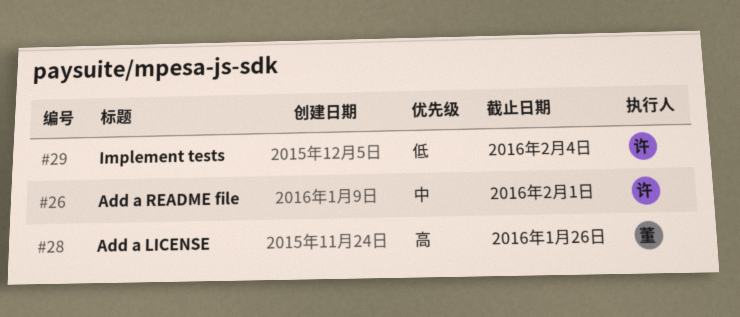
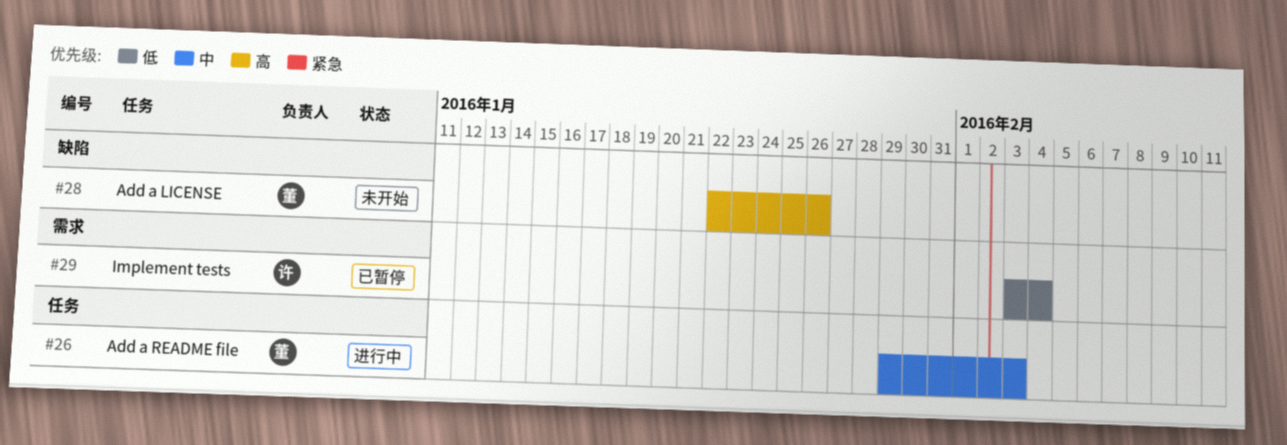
#26, owner: 许 -> 董
#26, due: Feb 1 -> Feb 3

